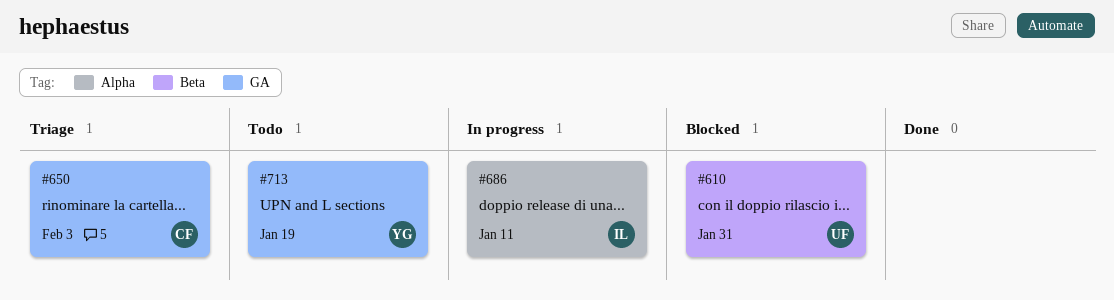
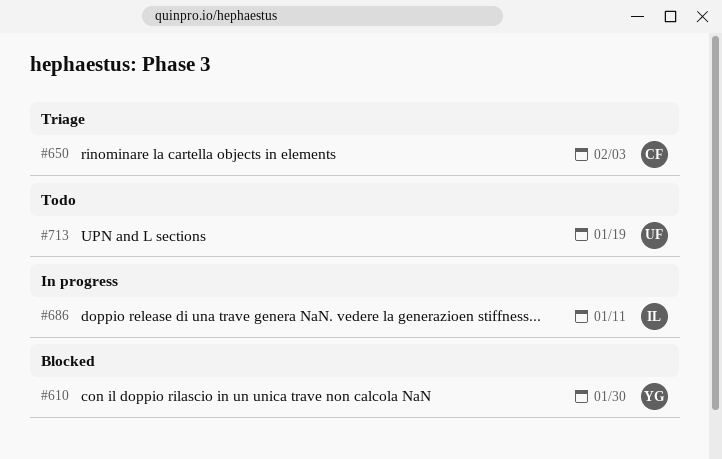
#610, owner: UF -> YG
#610, due: Jan 31 -> Jan 30
#713, owner: YG -> UF

